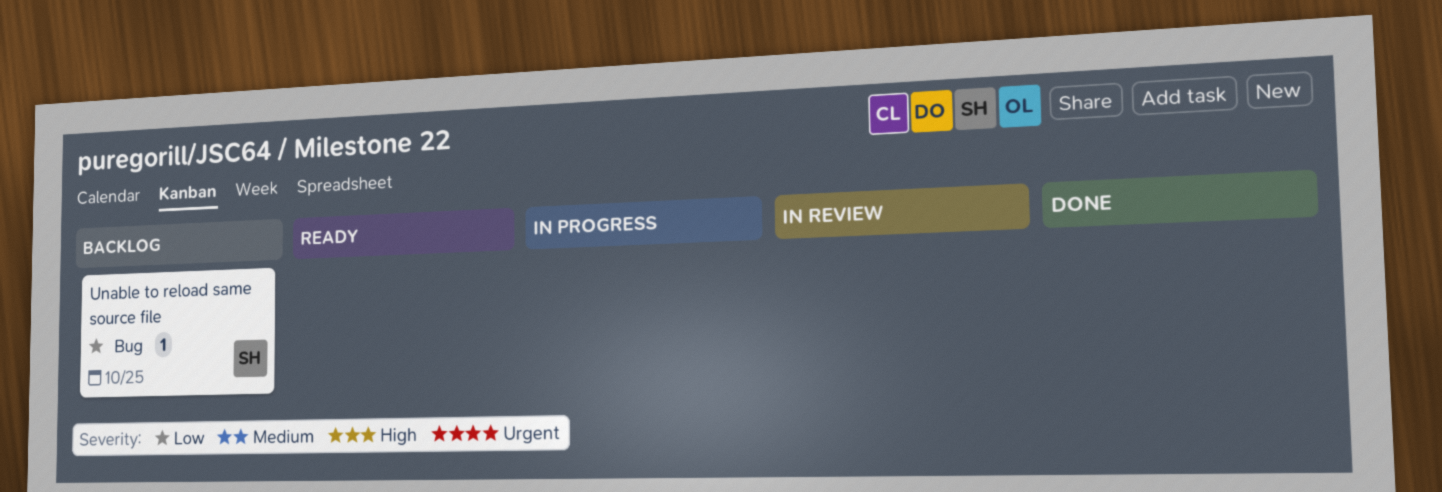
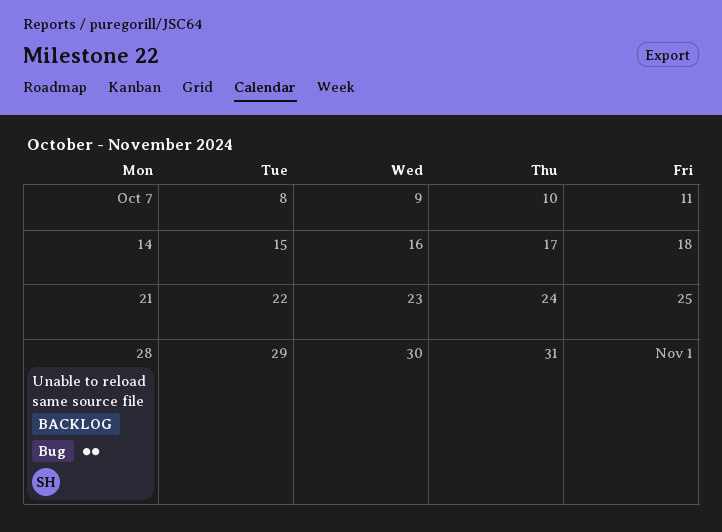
Unable to reload same source file, estimate: 1 -> 2
Unable to reload same source file, due: Oct 25 -> Oct 28

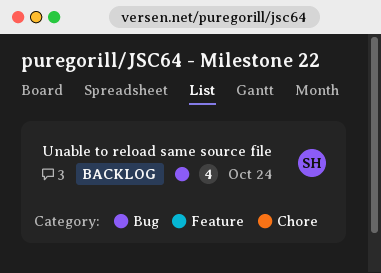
Unable to reload same source file, estimate: 2 -> 4
Unable to reload same source file, due: Oct 28 -> Oct 24

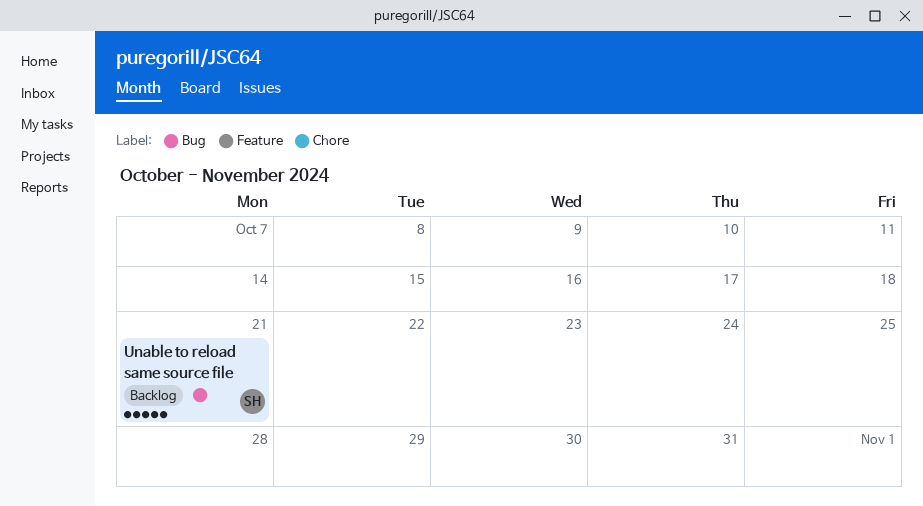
Unable to reload same source file, estimate: 4 -> 5
Unable to reload same source file, due: Oct 24 -> Oct 21

